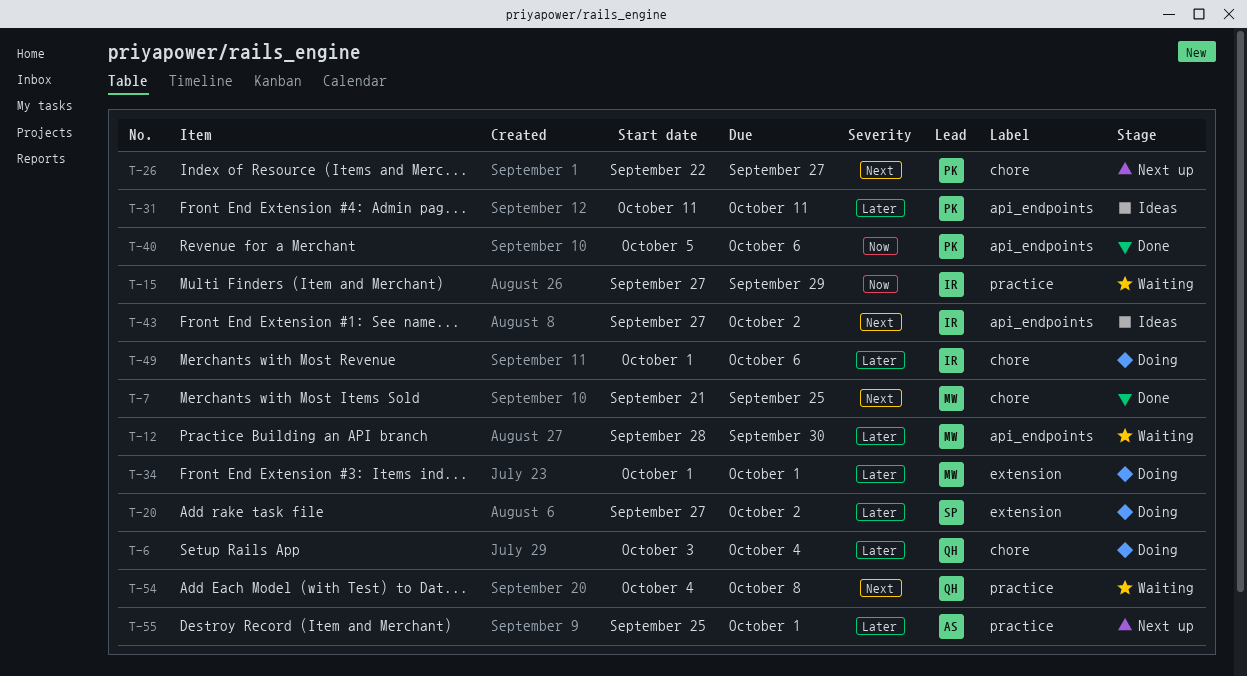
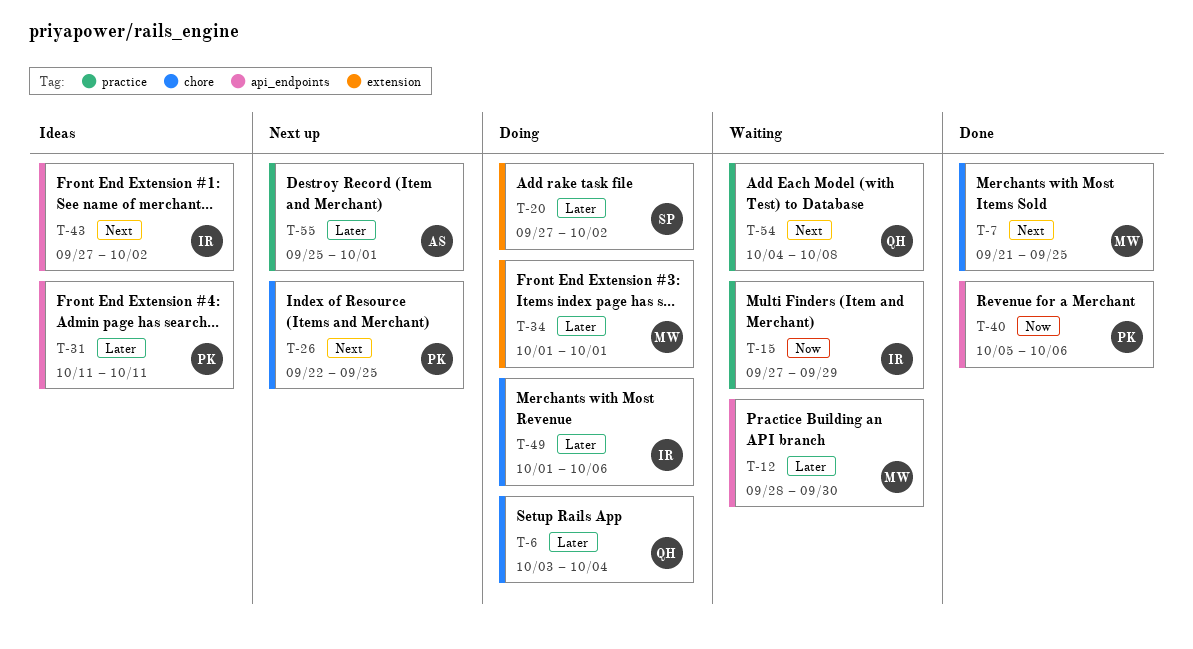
T-26, due: Sep 27 -> Sep 25

